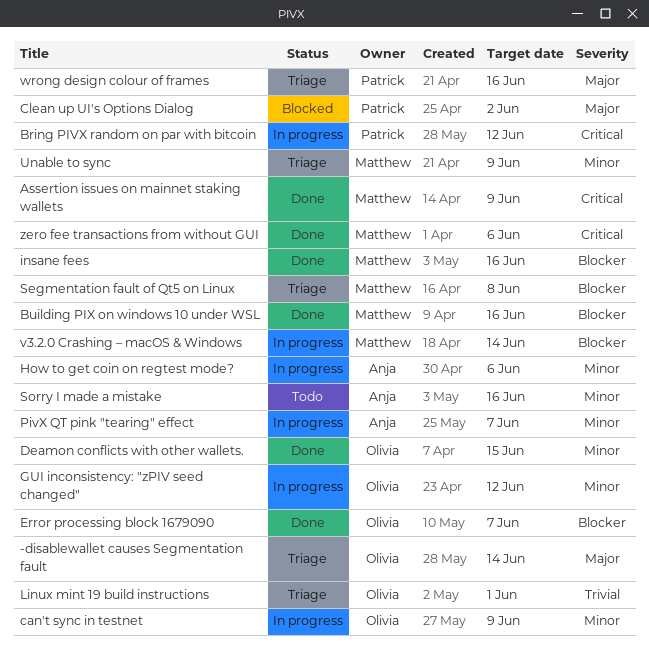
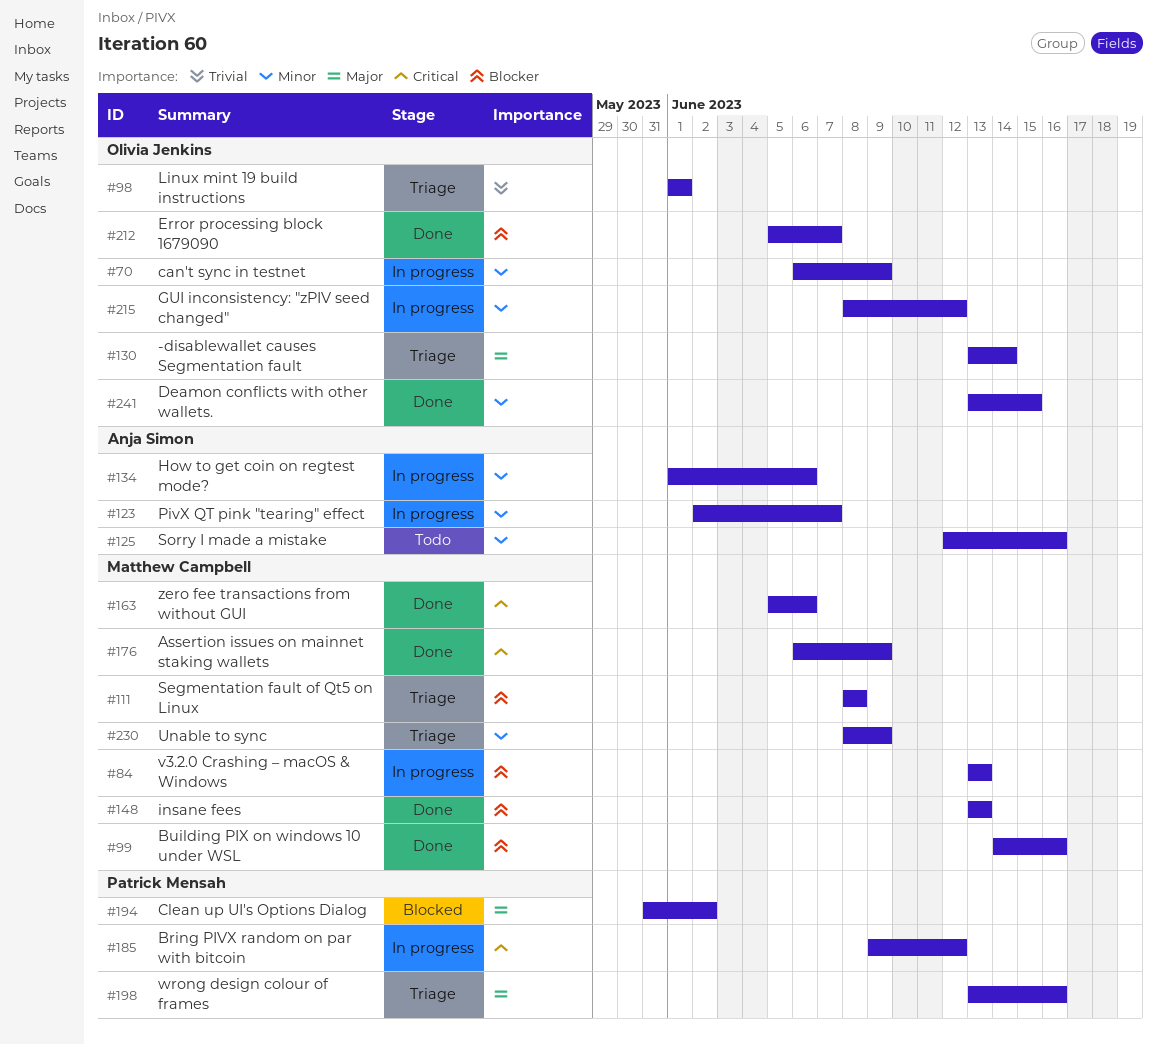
insane fees, due: Jun 16 -> Jun 13
v3.2.0 Crashing – macOS & Windows, due: Jun 14 -> Jun 13

